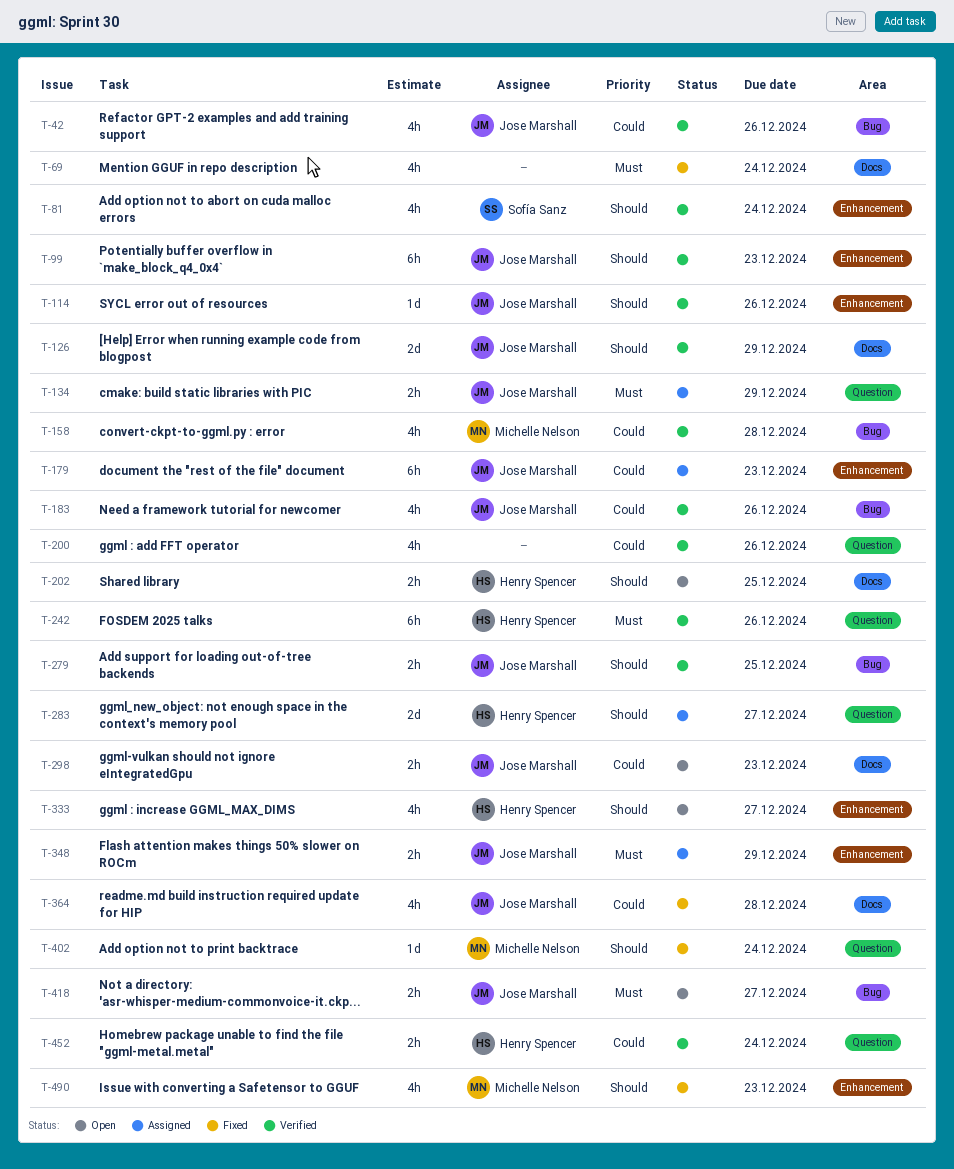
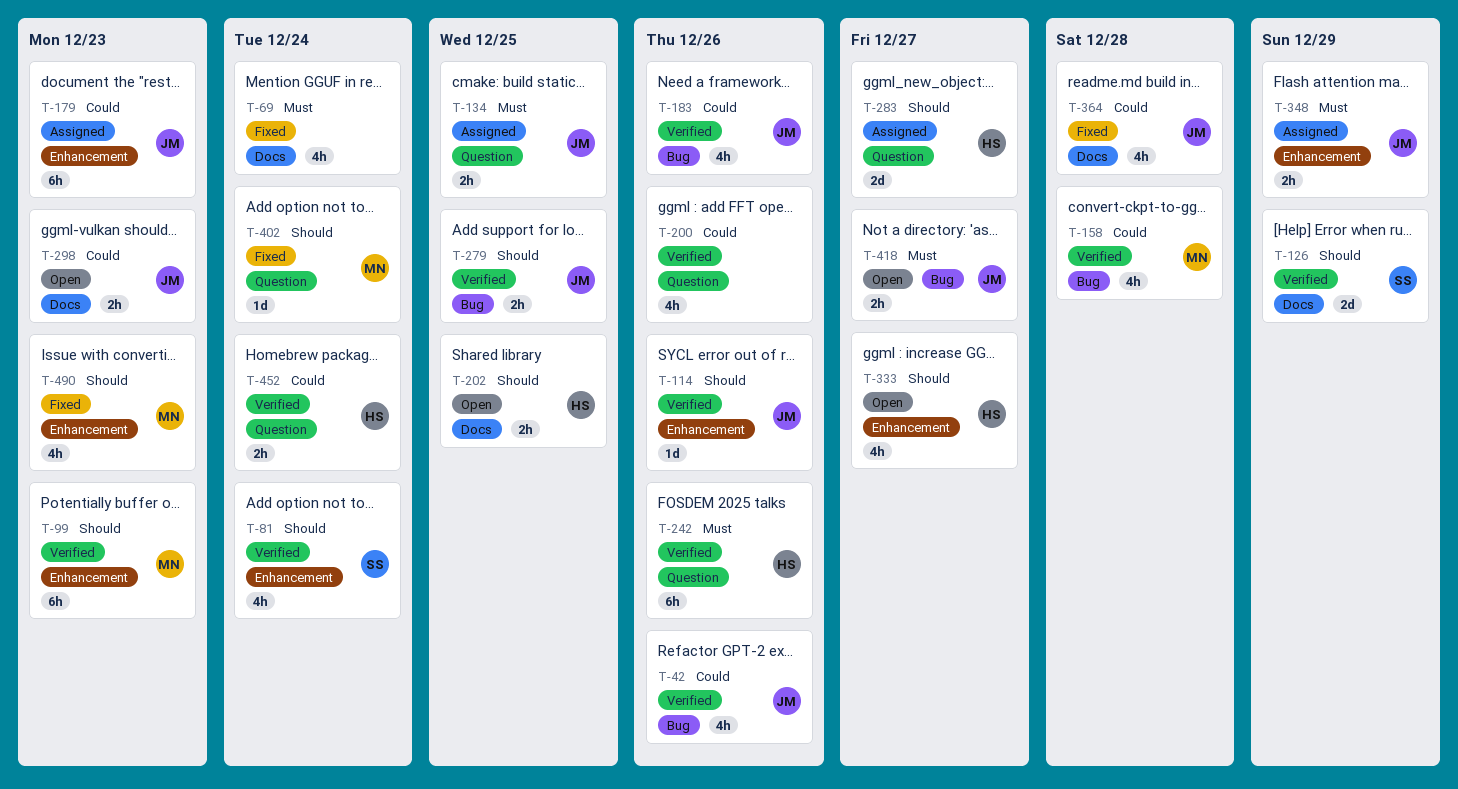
T-99, owner: Jose Marshall -> Michelle Nelson
T-126, owner: Jose Marshall -> Sofía Sanz
T-134, due: Dec 29 -> Dec 25

